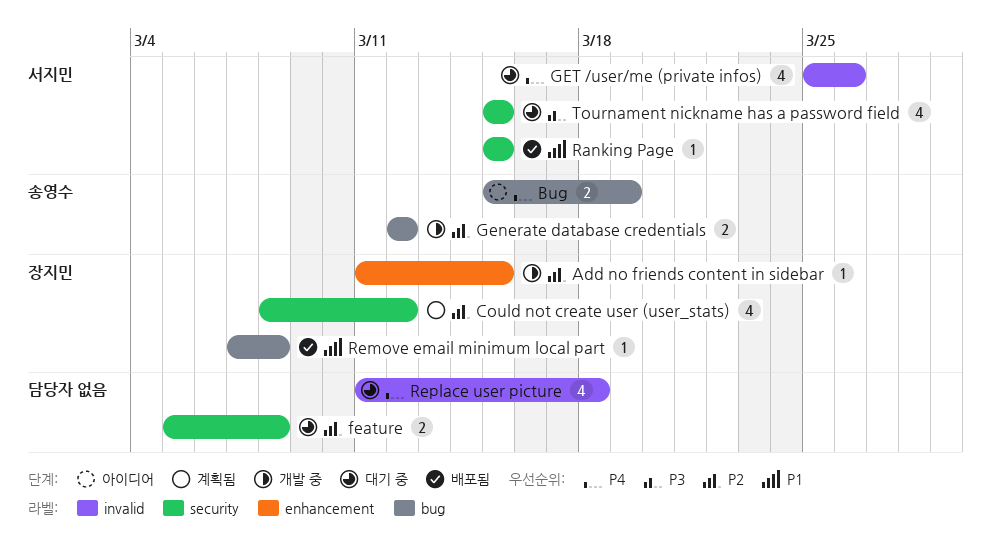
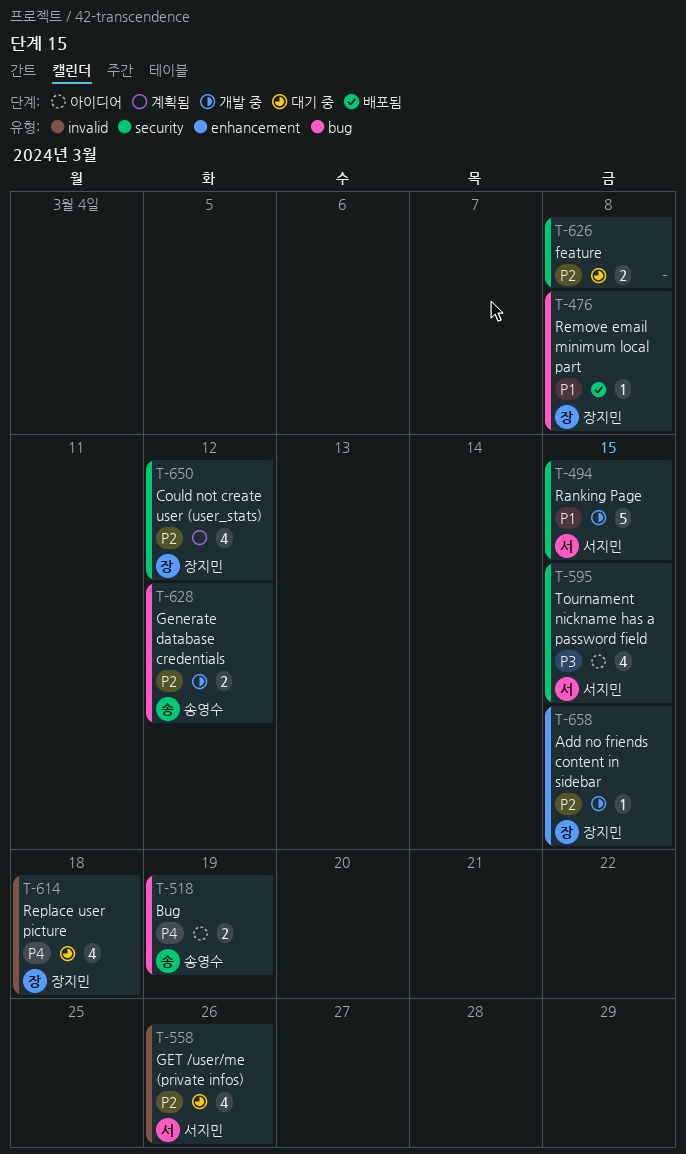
GET /user/me (private infos), priority: P4 -> P2
Ranking Page, status: 배포됨 -> 개발 중
Ranking Page, estimate: 1 -> 5
Replace user picture, owner: none -> 장지민
Tournament nickname has a password field, status: 대기 중 -> 아이디어

